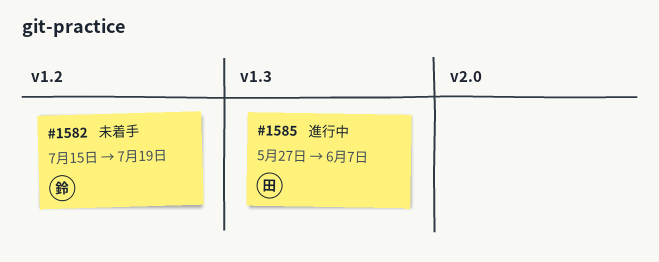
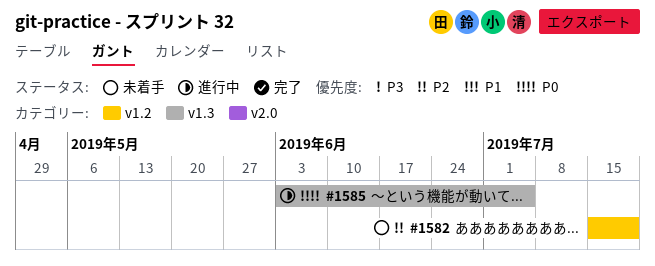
#1585, start: May 27 -> Jun 3
#1585, due: Jun 7 -> Jul 5

